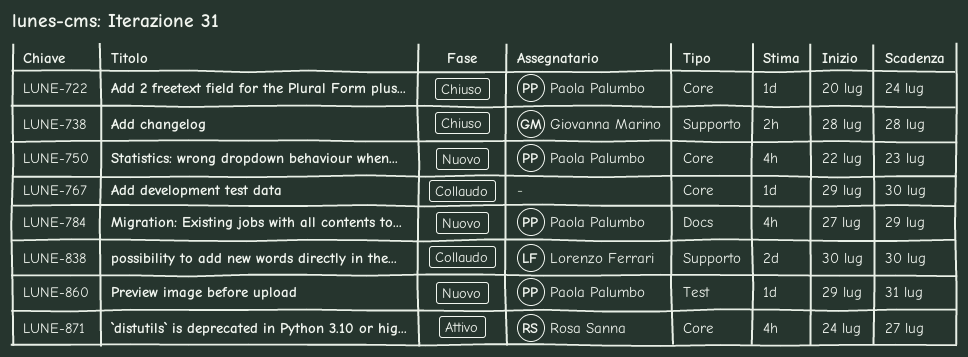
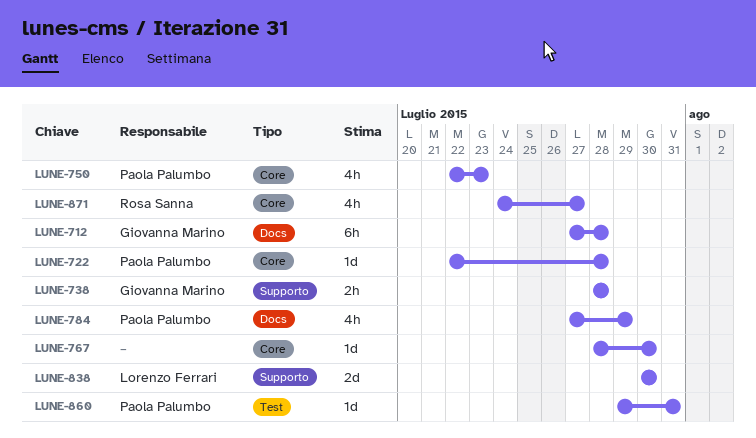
LUNE-712: none -> present
LUNE-722, start: Jul 20 -> Jul 22
LUNE-722, due: Jul 24 -> Jul 28
LUNE-767, start: Jul 29 -> Jul 28

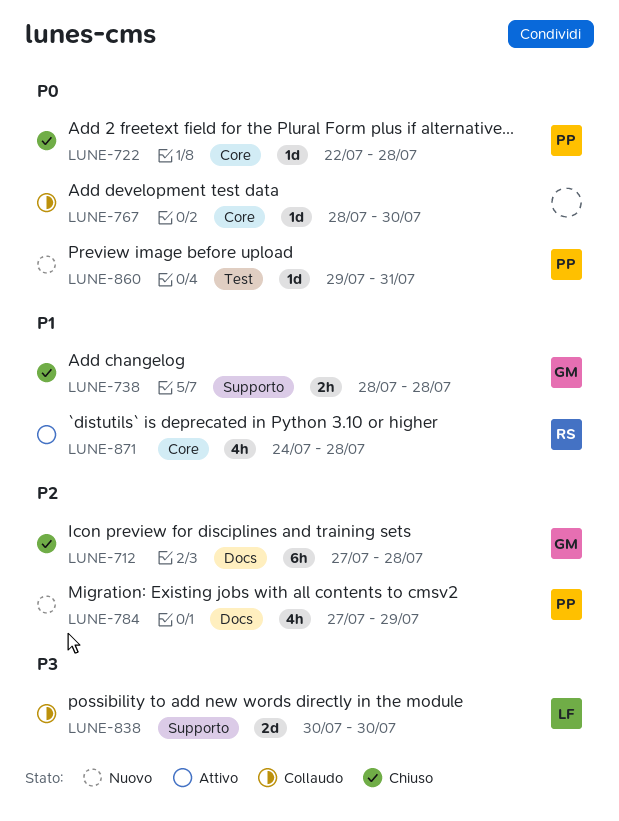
LUNE-750: present -> none
LUNE-871, due: Jul 27 -> Jul 28

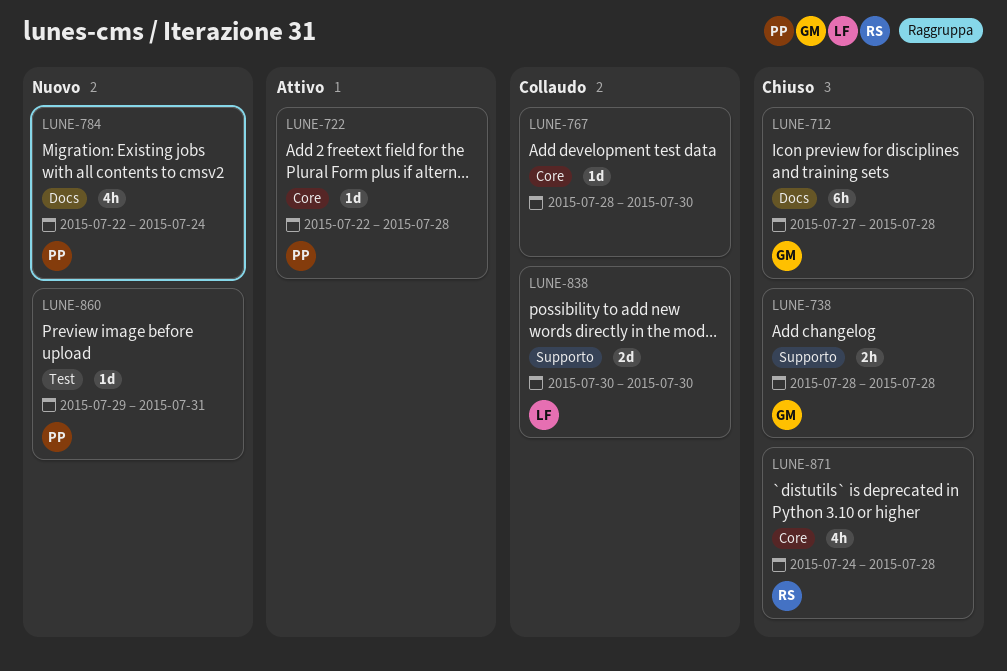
LUNE-722, status: Chiuso -> Attivo
LUNE-784, start: Jul 27 -> Jul 22
LUNE-784, due: Jul 29 -> Jul 24
LUNE-871, status: Attivo -> Chiuso

